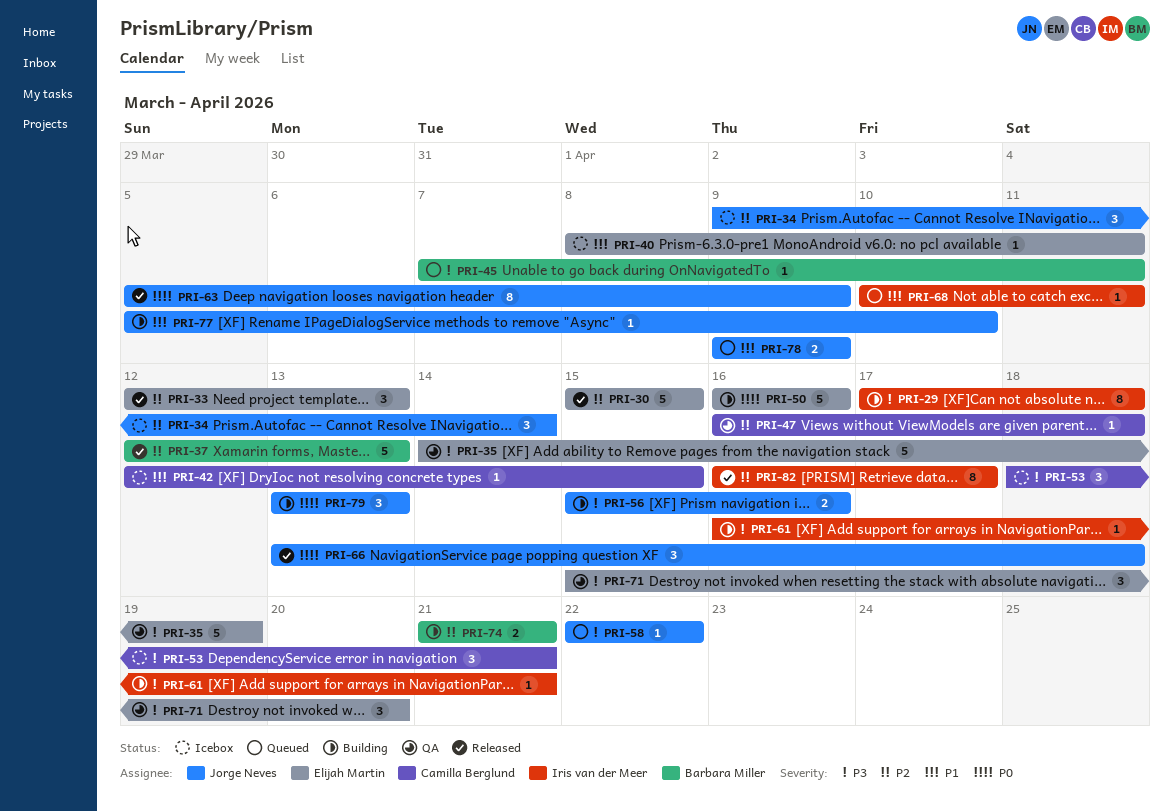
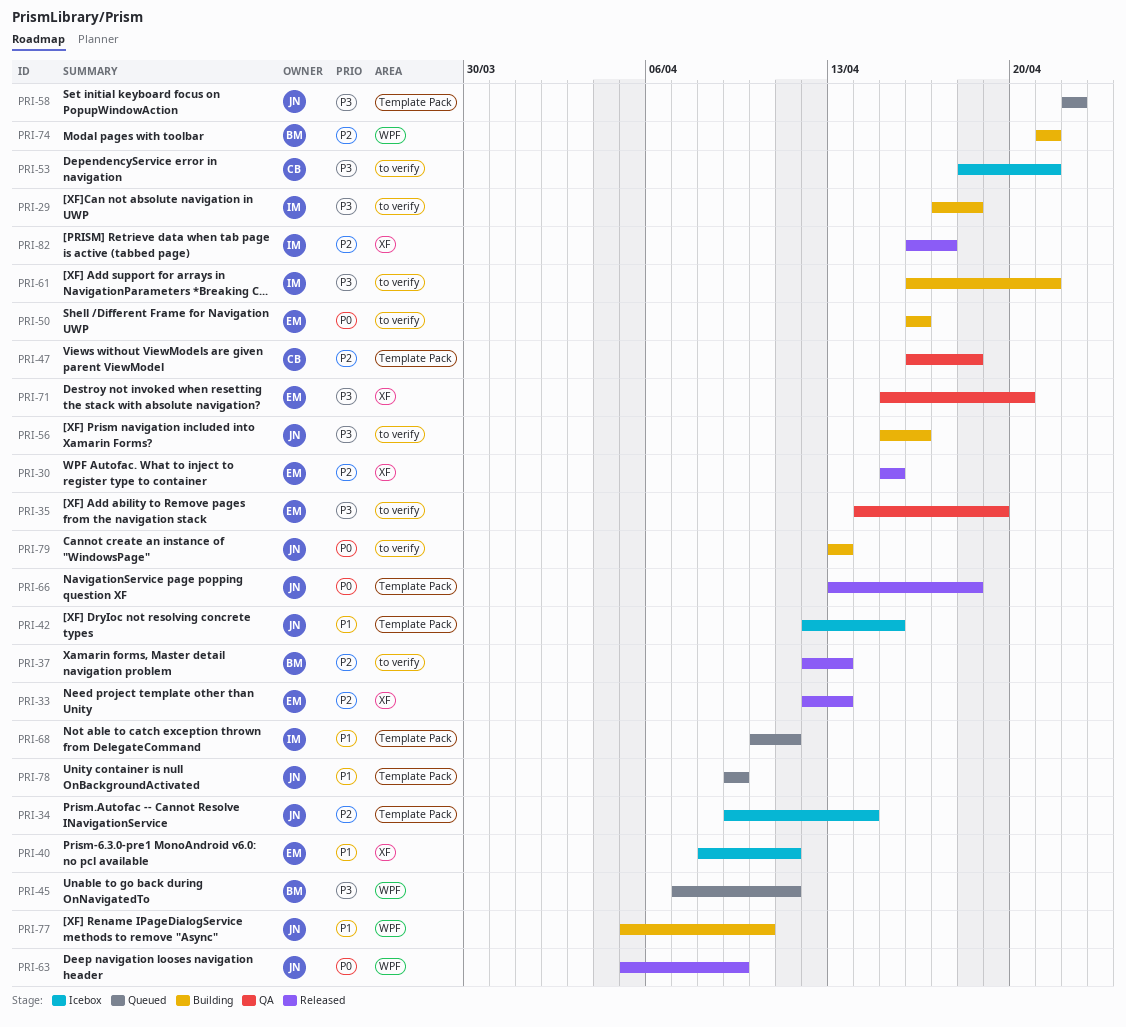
PRI-42, owner: Camilla Berglund -> Jorge Neves

